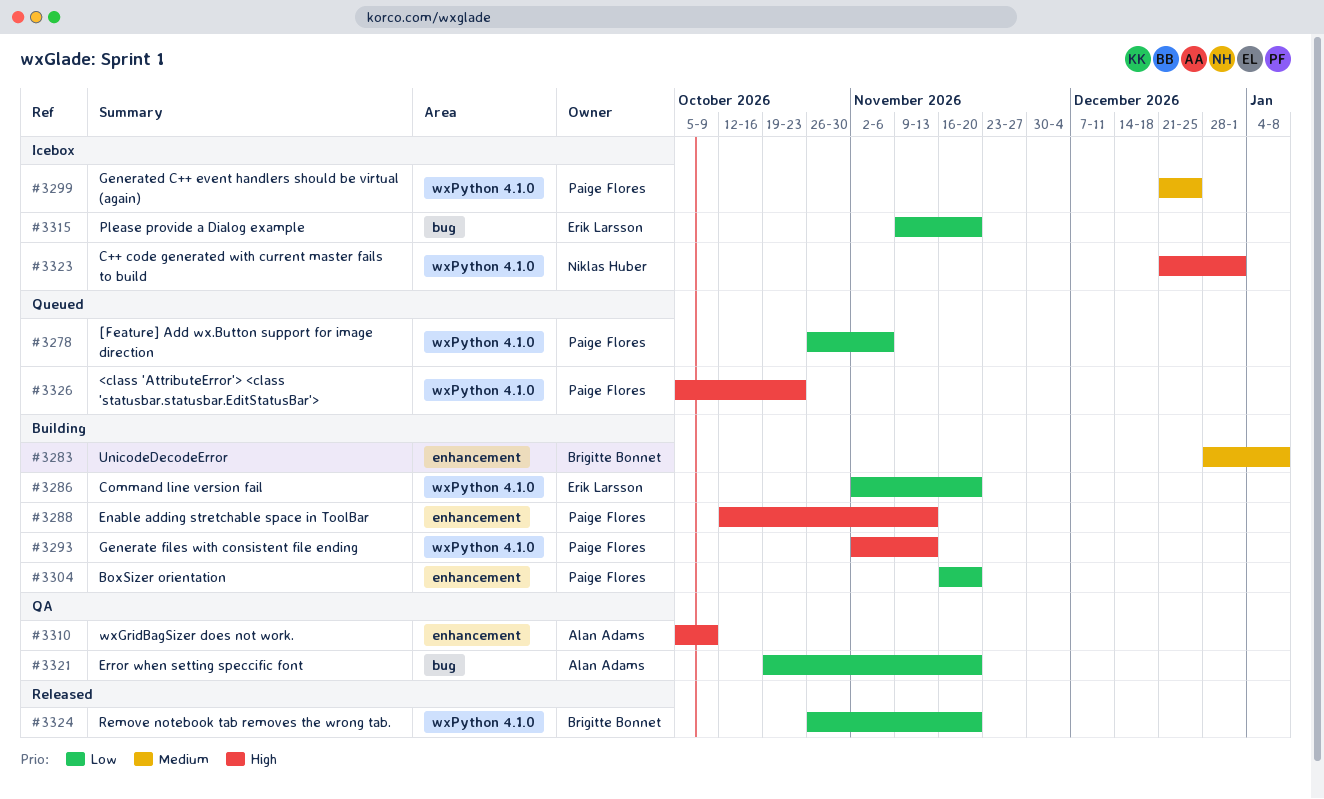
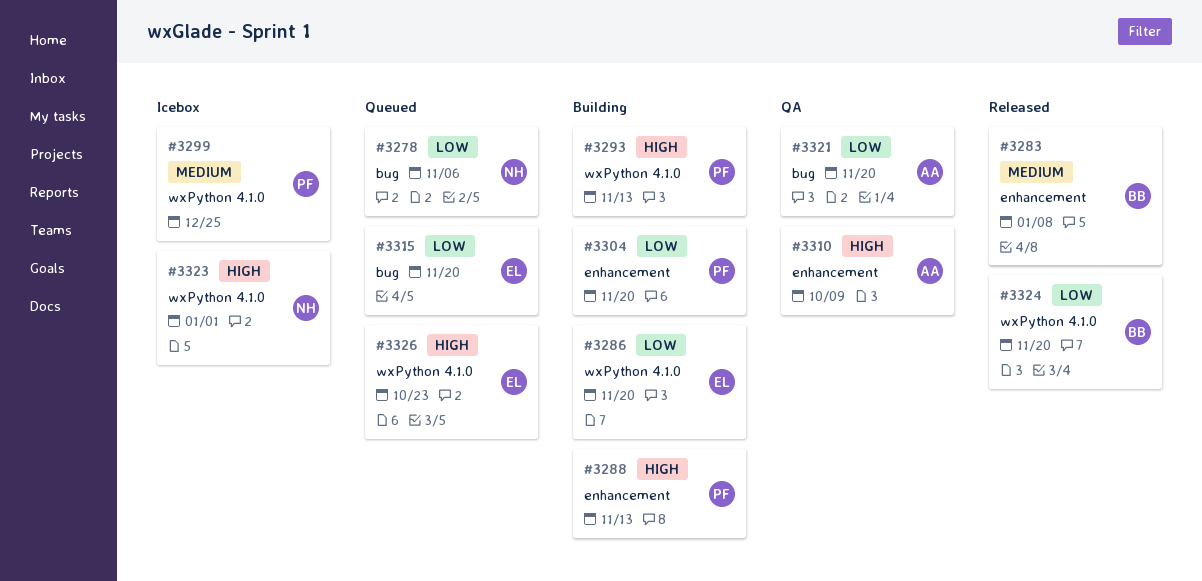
#3278, owner: Paige Flores -> Niklas Huber
#3278, label: wxPython 4.1.0 -> bug
#3283, status: Building -> Released
#3315, status: Icebox -> Queued
#3326, owner: Paige Flores -> Erik Larsson

